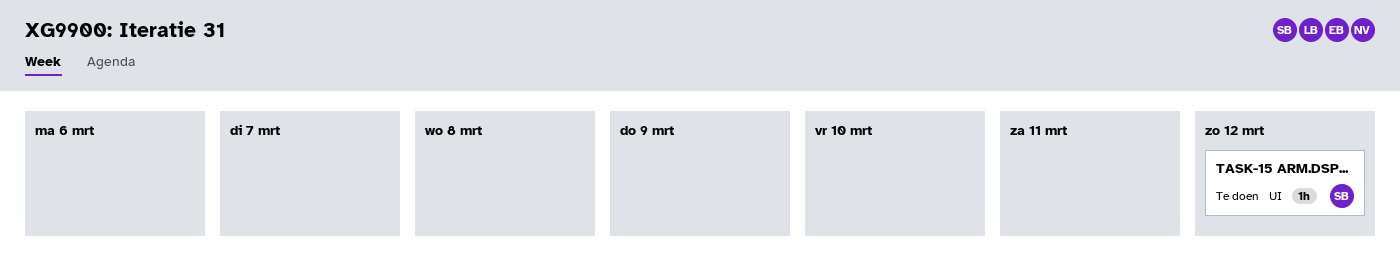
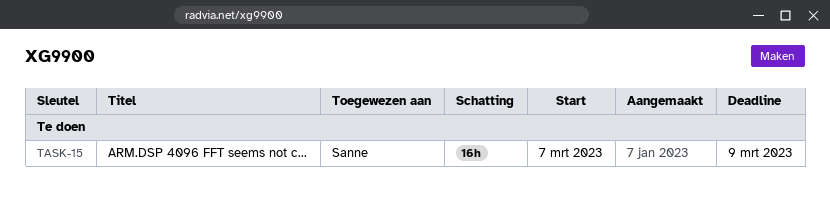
TASK-15, estimate: 1h -> 16h
TASK-15, due: Mar 12 -> Mar 9

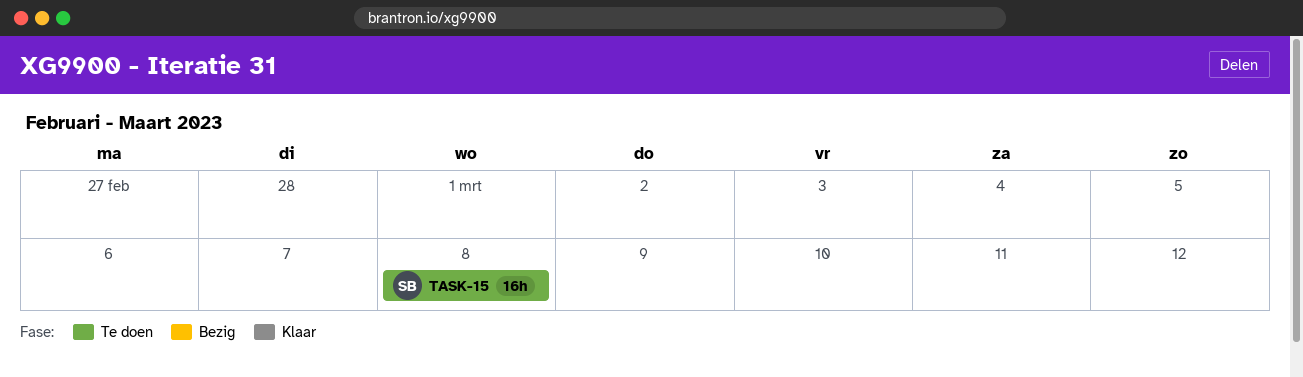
TASK-15, start: Mar 7 -> Mar 8
TASK-15, due: Mar 9 -> Mar 8

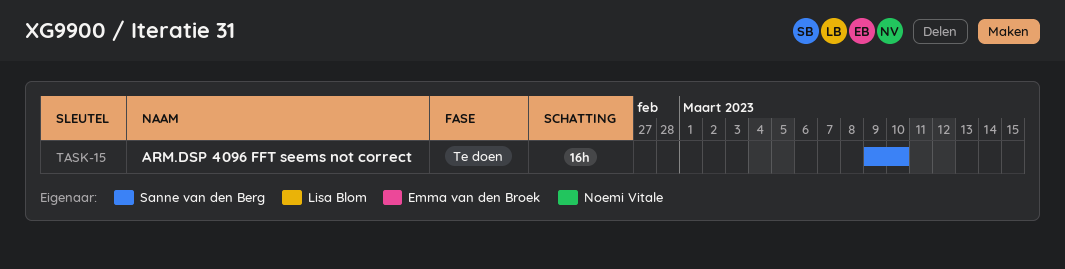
TASK-15, start: Mar 8 -> Mar 9
TASK-15, due: Mar 8 -> Mar 10

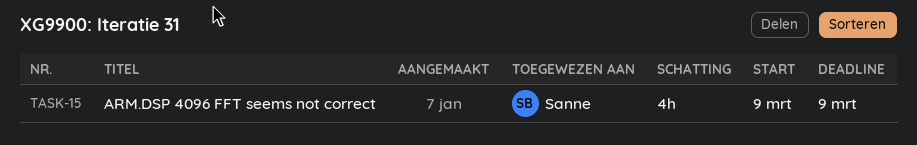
TASK-15, estimate: 16h -> 4h
TASK-15, due: Mar 10 -> Mar 9

